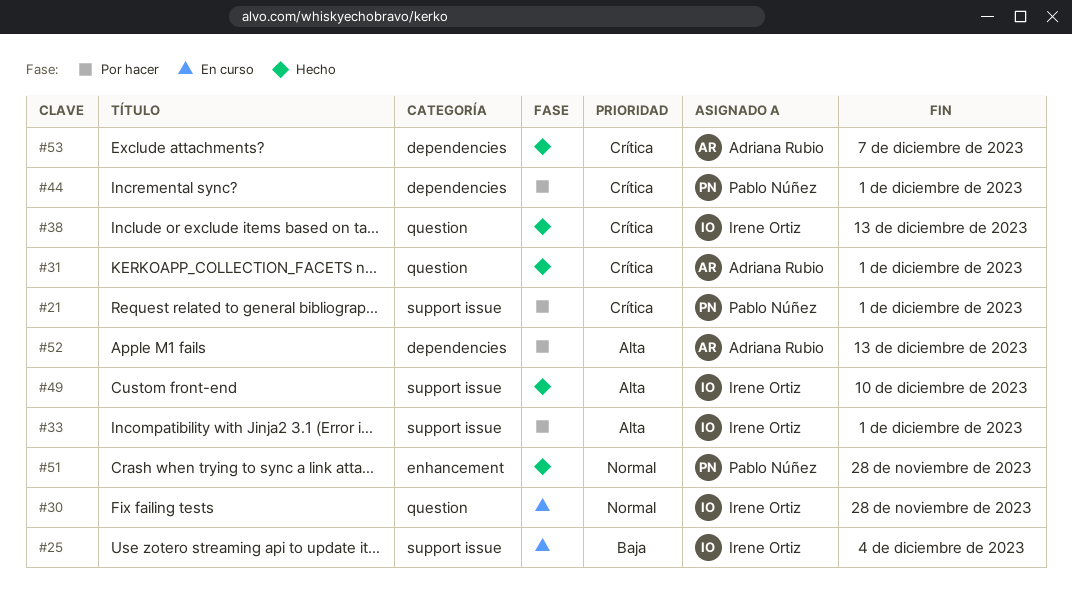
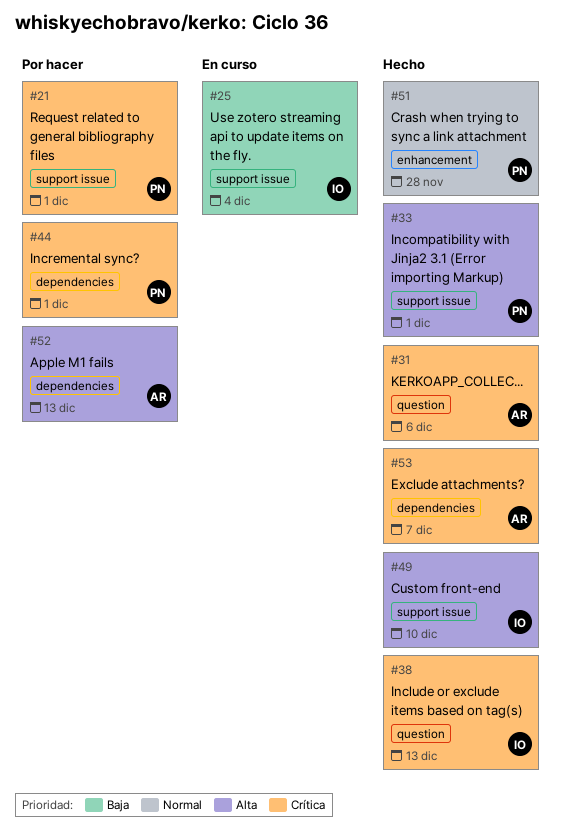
#30: present -> none
#31, due: Dec 1 -> Dec 6
#33, status: Por hacer -> Hecho
#33, owner: Irene Ortiz -> Pablo Núñez

